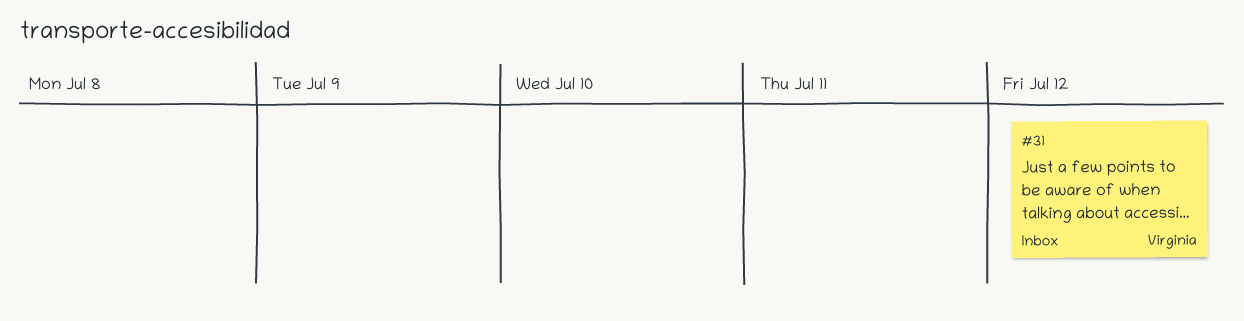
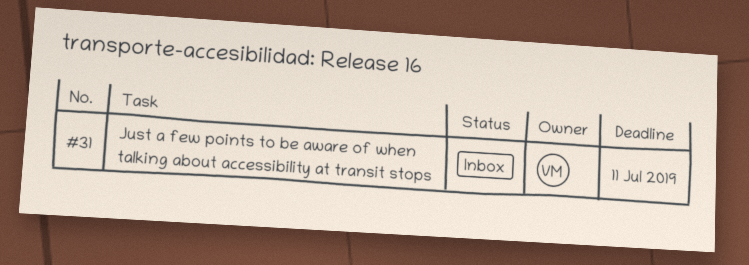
#31, due: Jul 12 -> Jul 11

